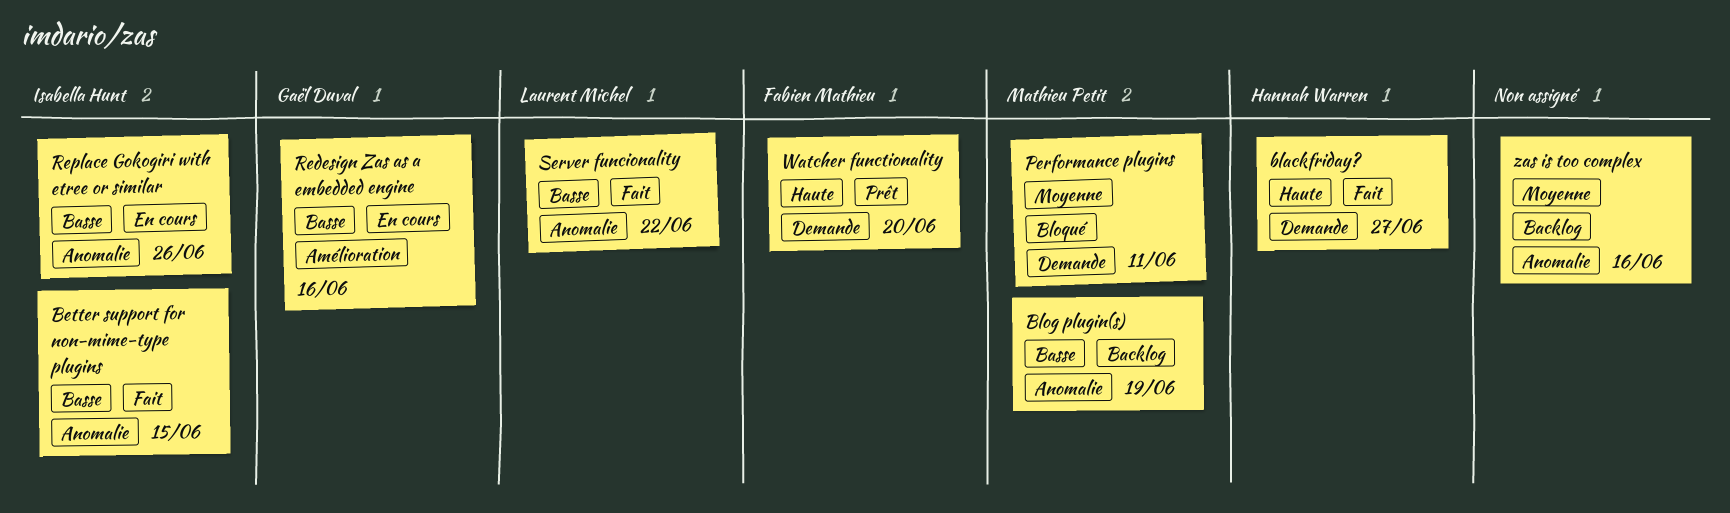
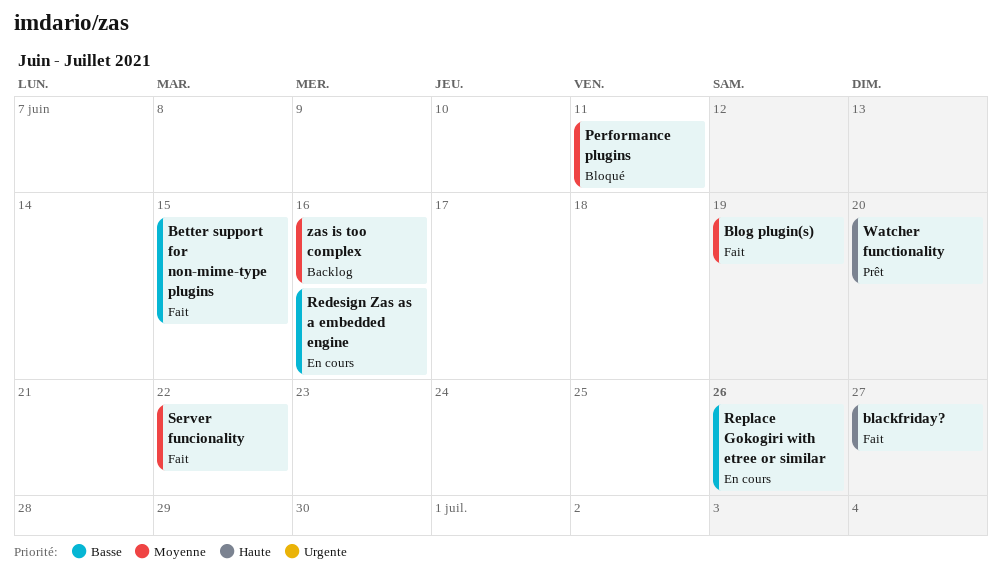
Blog plugin(s), status: Backlog -> Fait
Blog plugin(s), priority: Basse -> Moyenne
Server funcionality, priority: Basse -> Moyenne

